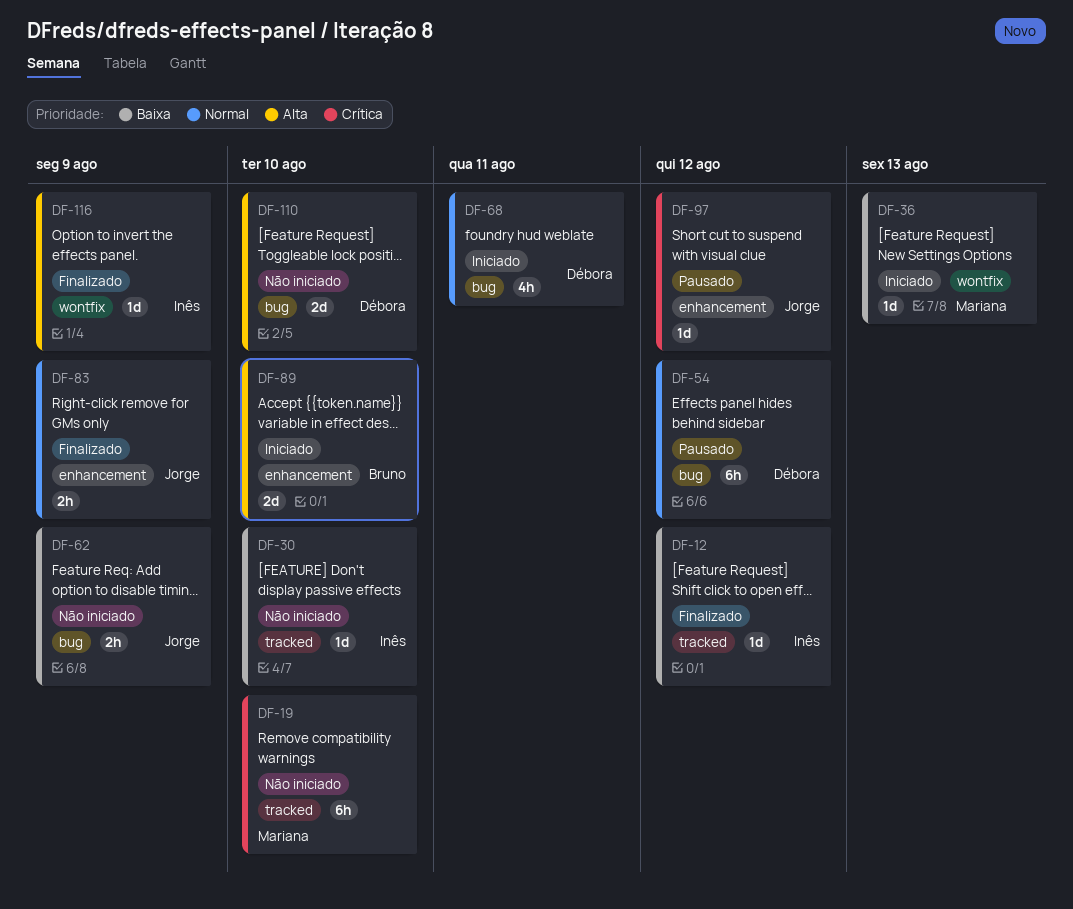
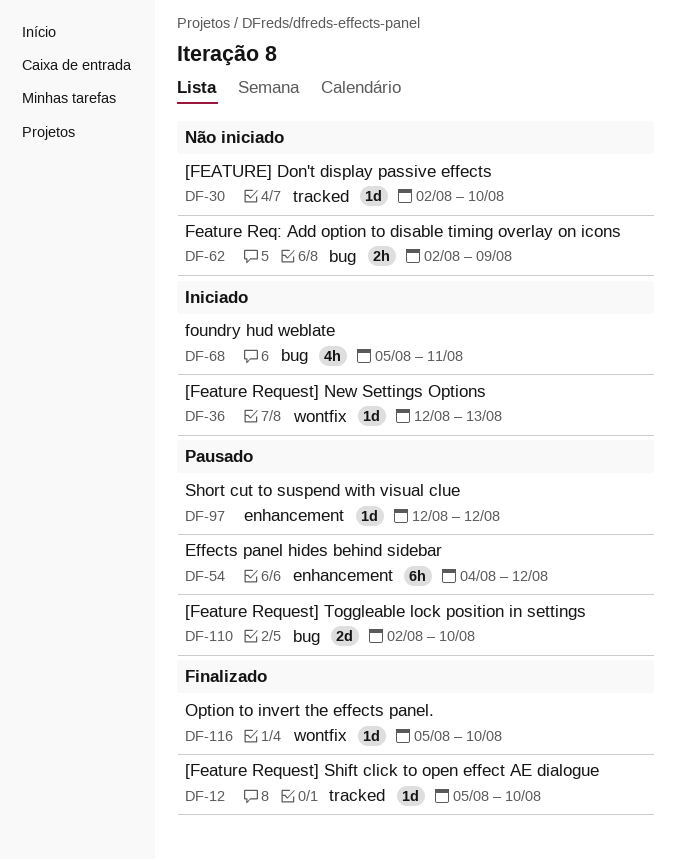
DF-12, due: Aug 12 -> Aug 10
DF-19: present -> none
DF-54, label: bug -> enhancement
DF-83: present -> none
DF-89: present -> none
DF-110, status: Não iniciado -> Pausado
DF-116, due: Aug 9 -> Aug 10

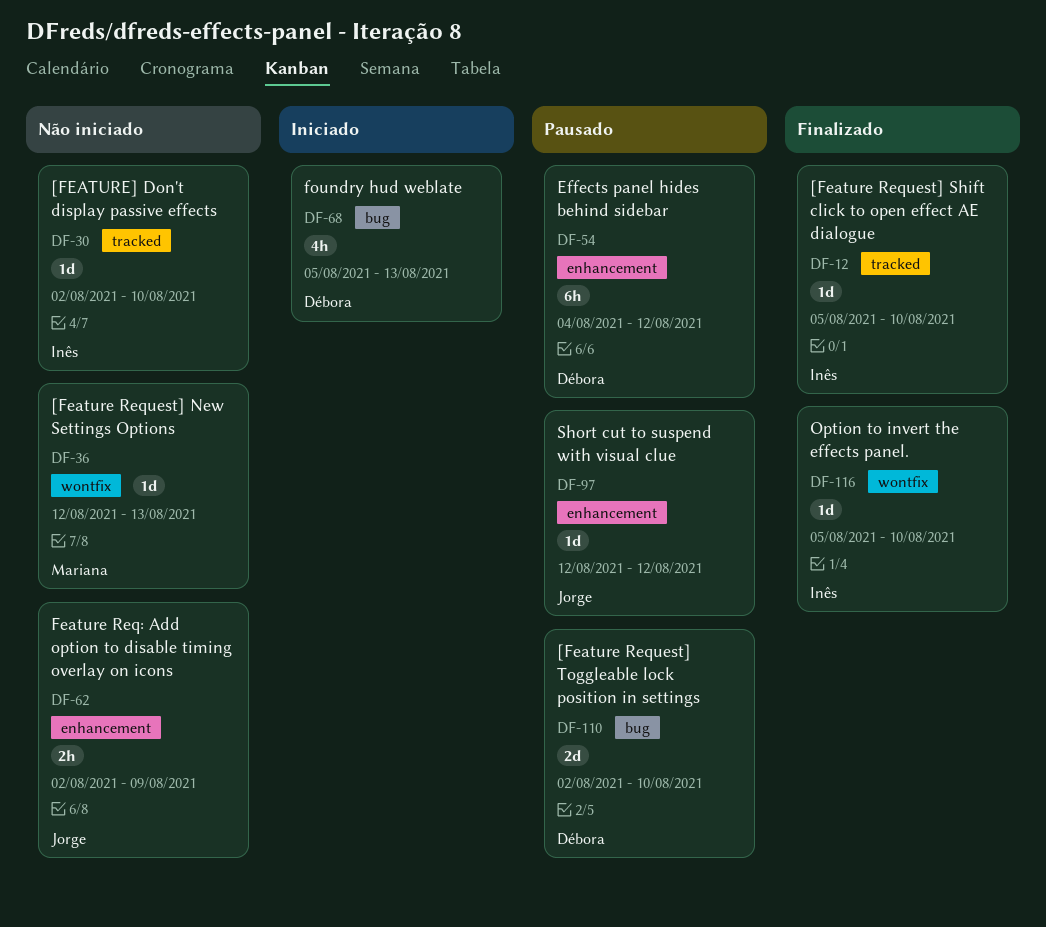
DF-36, status: Iniciado -> Não iniciado
DF-62, label: bug -> enhancement
DF-68, due: Aug 11 -> Aug 13

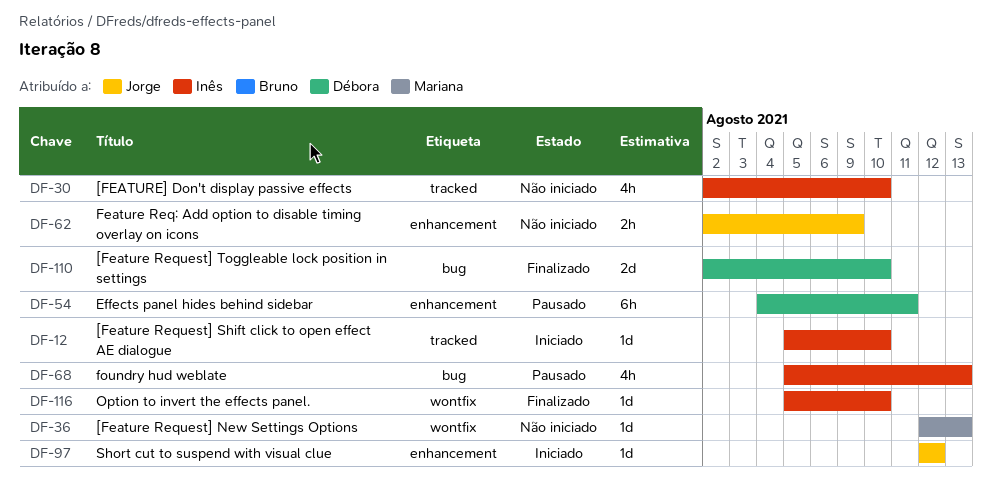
DF-12, status: Finalizado -> Iniciado
DF-30, estimate: 1d -> 4h
DF-54, due: Aug 12 -> Aug 11
DF-68, status: Iniciado -> Pausado
DF-68, owner: Débora -> Inês
DF-97, status: Pausado -> Iniciado
DF-110, status: Pausado -> Finalizado

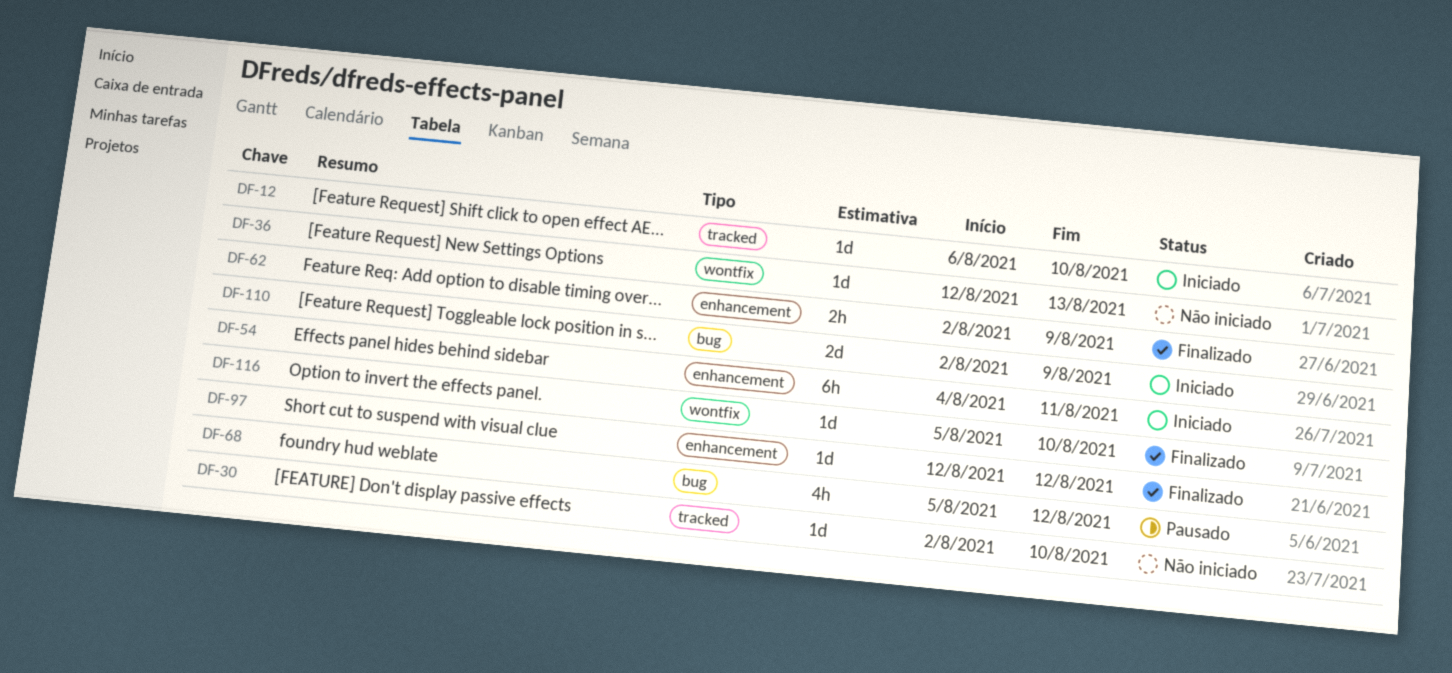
DF-12, start: Aug 5 -> Aug 6
DF-30, estimate: 4h -> 1d
DF-54, status: Pausado -> Iniciado
DF-62, status: Não iniciado -> Finalizado
DF-68, due: Aug 13 -> Aug 12
DF-97, status: Iniciado -> Finalizado
DF-110, status: Finalizado -> Iniciado
DF-110, due: Aug 10 -> Aug 9

